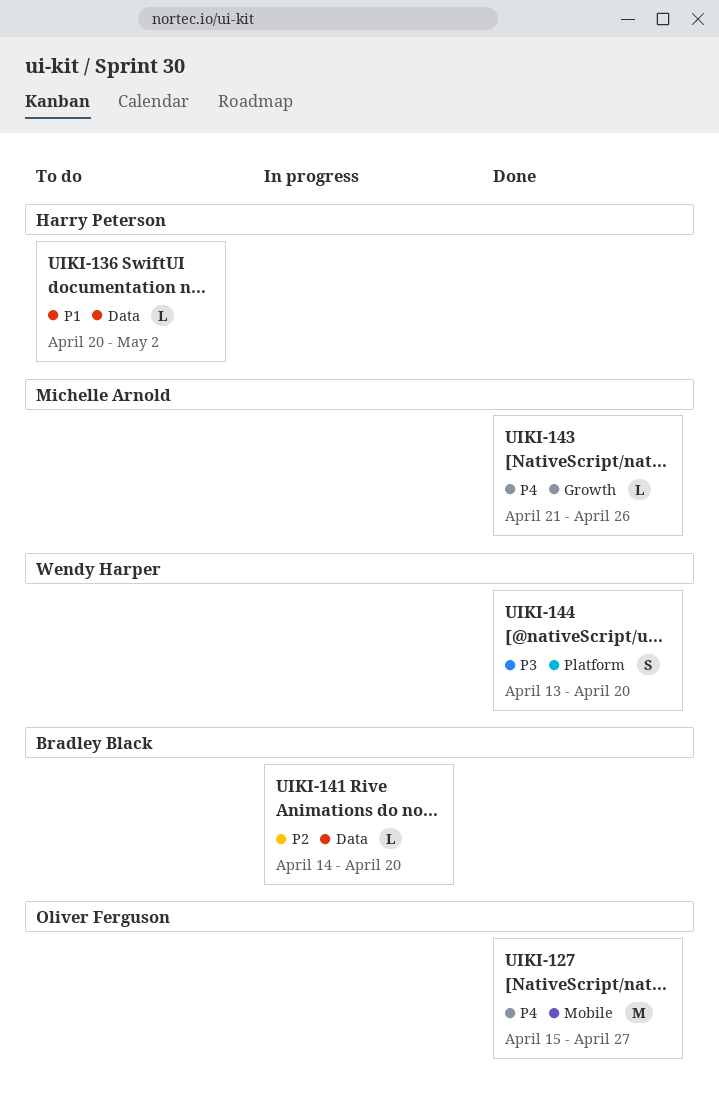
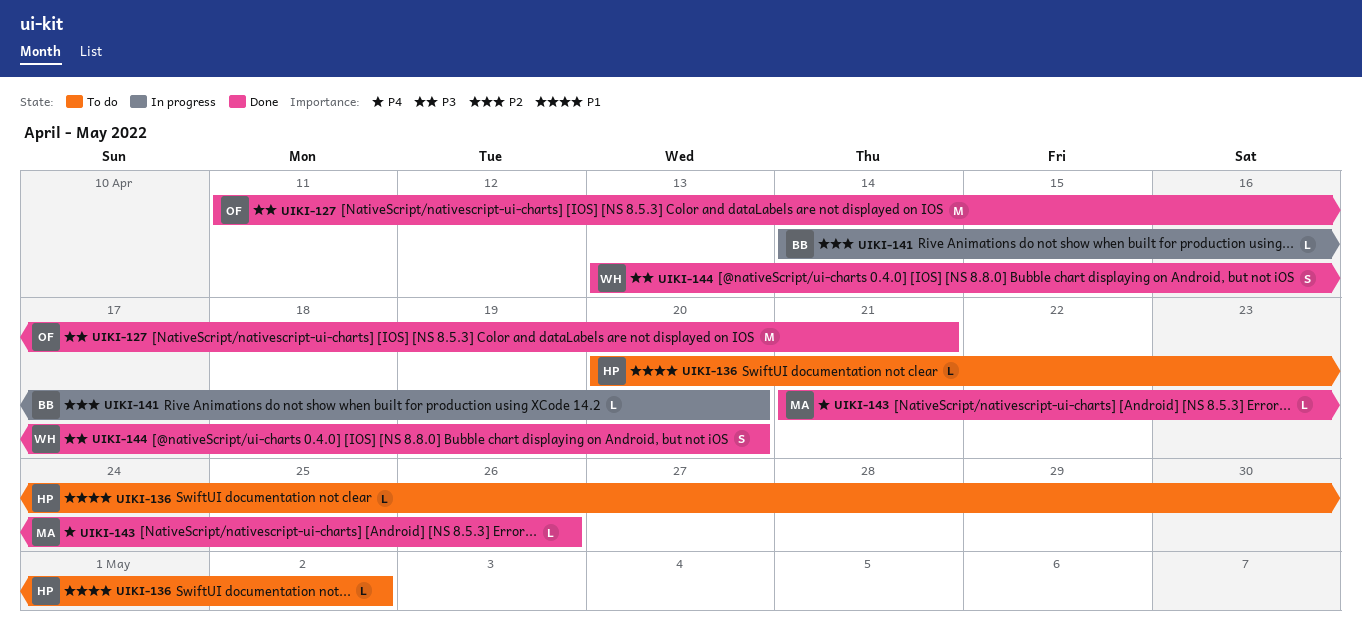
UIKI-127, priority: P4 -> P3
UIKI-127, start: Apr 15 -> Apr 11
UIKI-127, due: Apr 27 -> Apr 21

